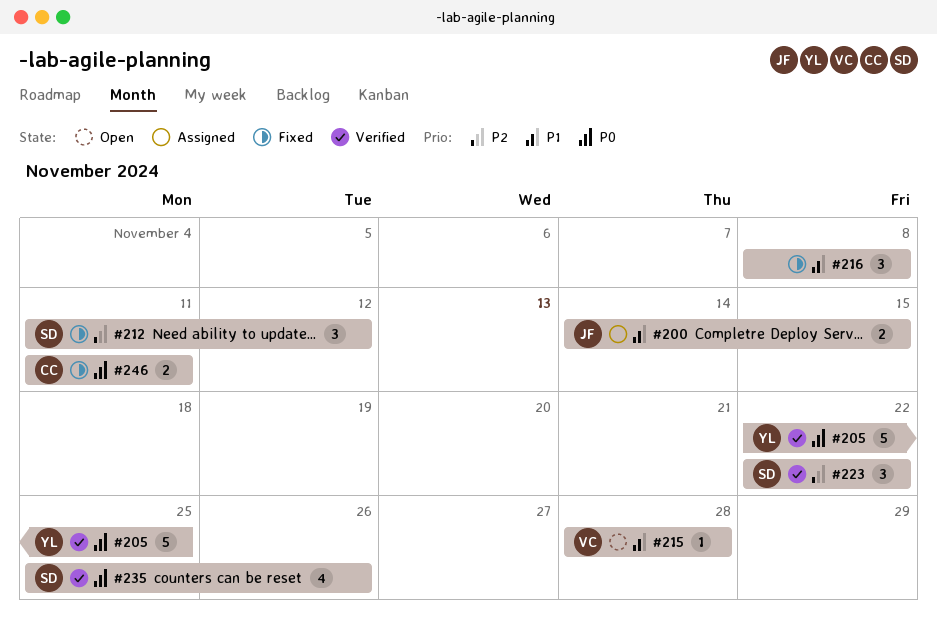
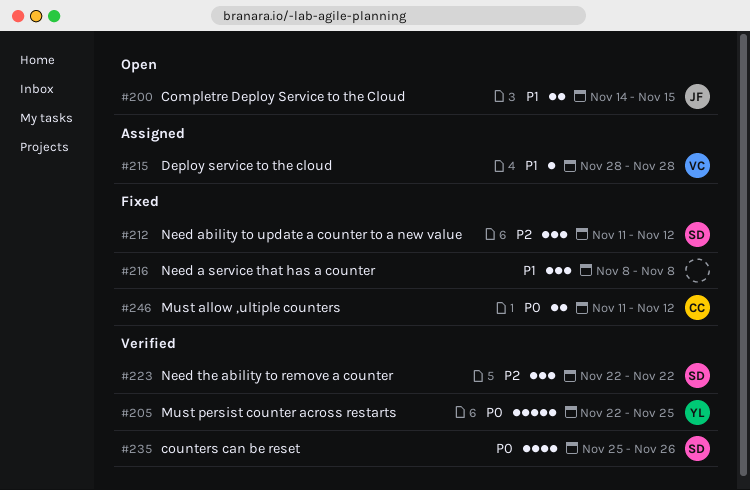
#200, status: Assigned -> Open
#215, status: Open -> Assigned
#246, due: Nov 11 -> Nov 12

